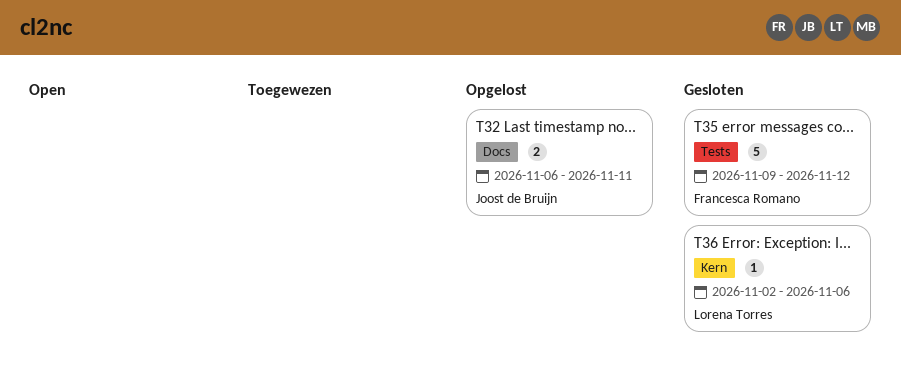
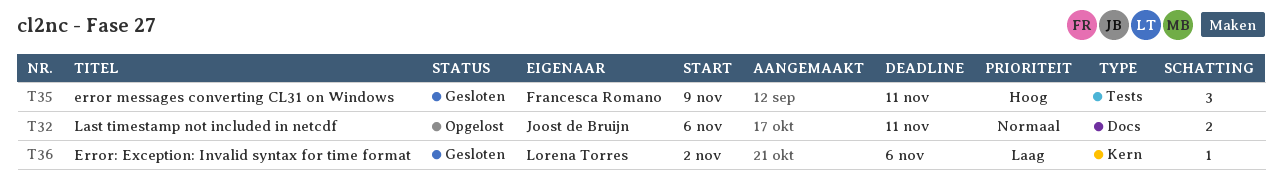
T35, estimate: 5 -> 3
T35, due: Nov 12 -> Nov 11

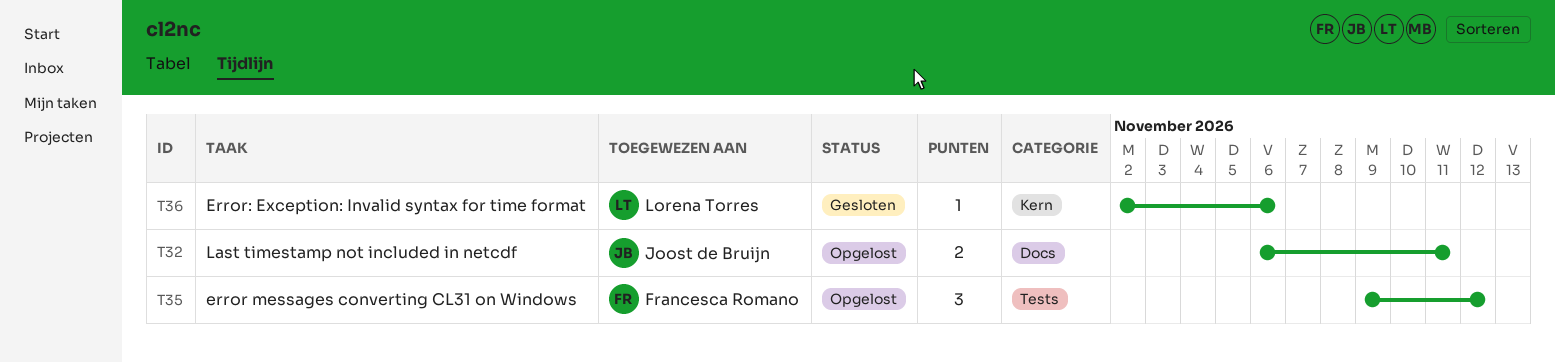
T35, status: Gesloten -> Opgelost
T35, due: Nov 11 -> Nov 12

